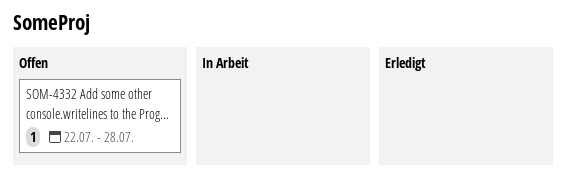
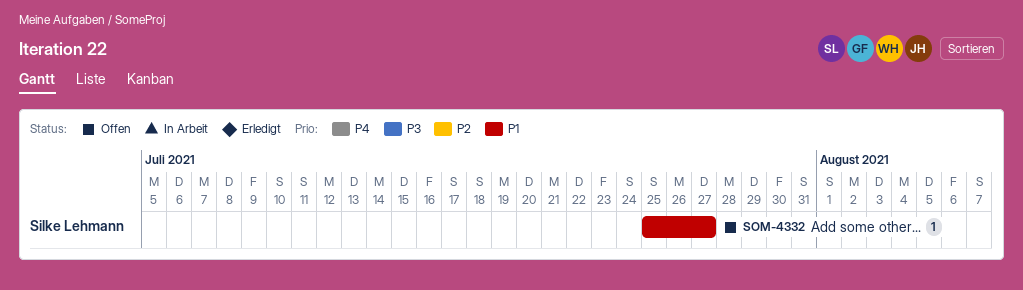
SOM-4332, start: Jul 22 -> Jul 25
SOM-4332, due: Jul 28 -> Jul 27

